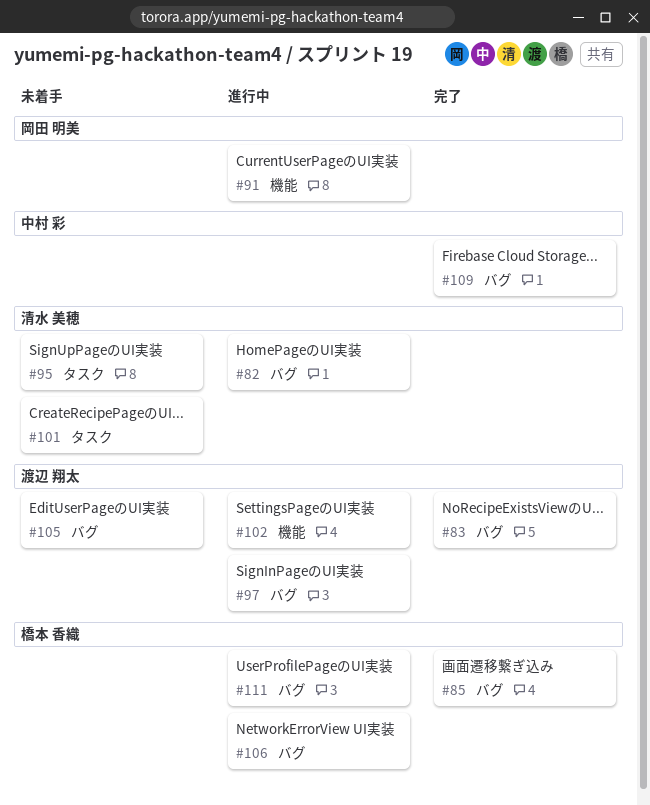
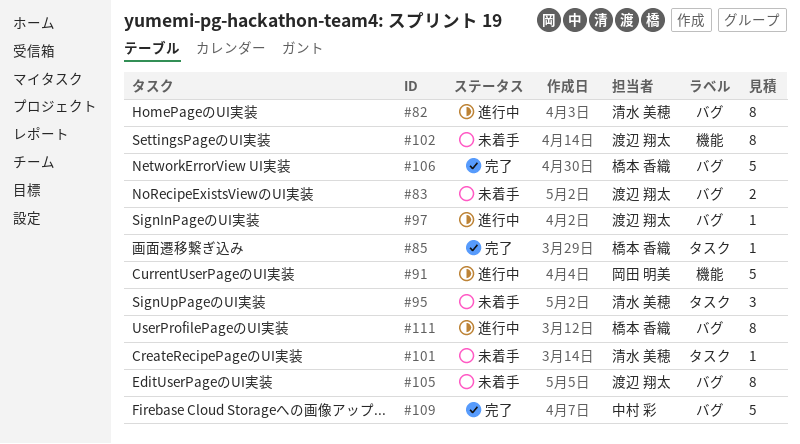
#83, status: 完了 -> 未着手
#85, label: バグ -> タスク
#102, status: 進行中 -> 未着手
#106, status: 進行中 -> 完了

